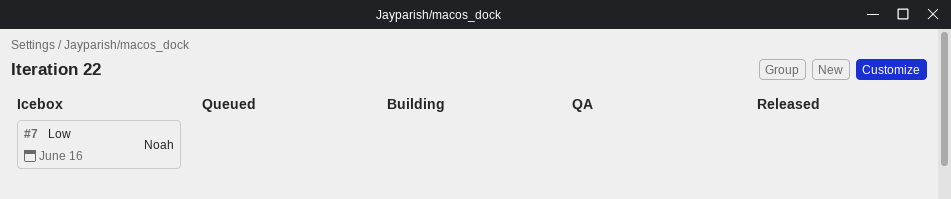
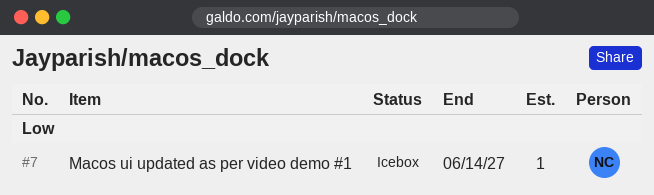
#7, due: Jun 16 -> Jun 14

